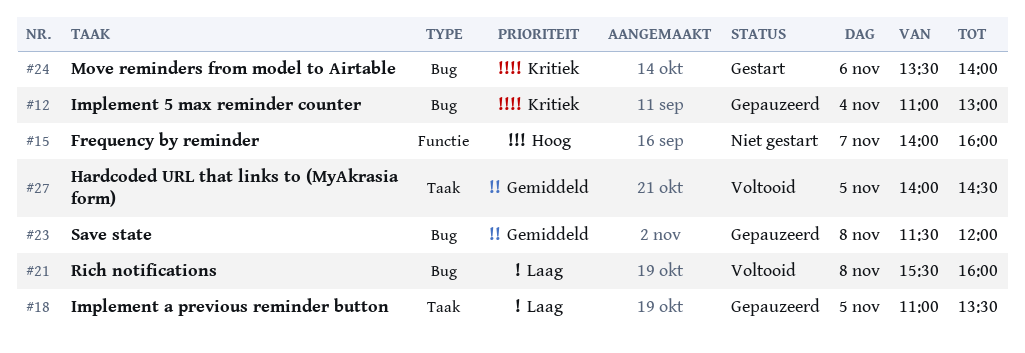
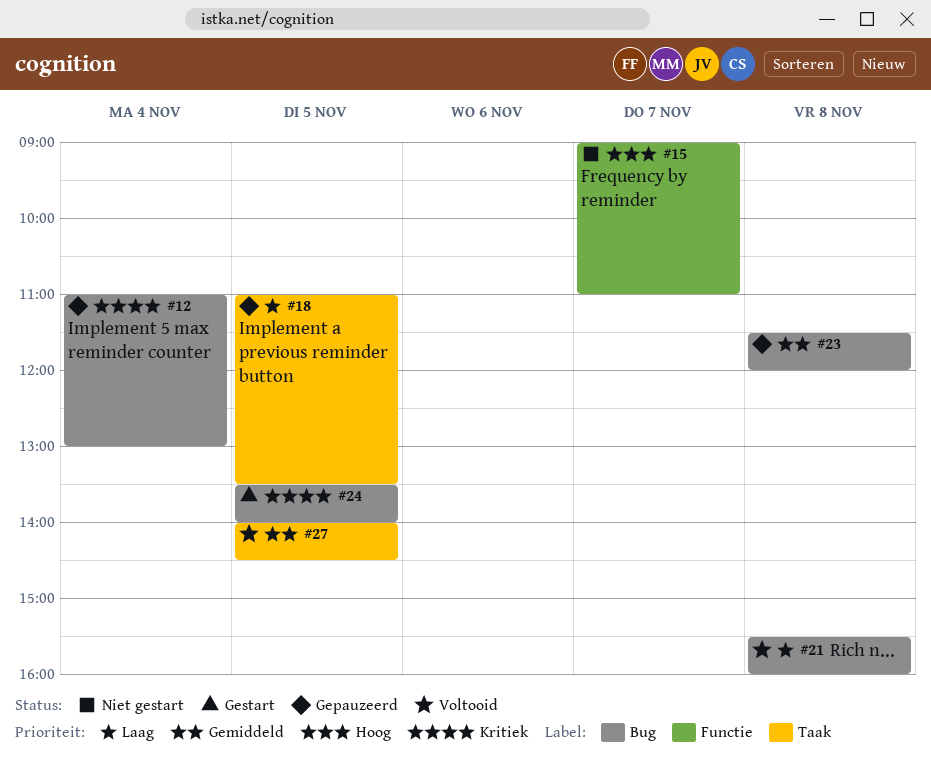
#15, begins: 14:00 -> 09:00
#15, ends: 16:00 -> 11:00
#24, day: Nov 6 -> Nov 5

